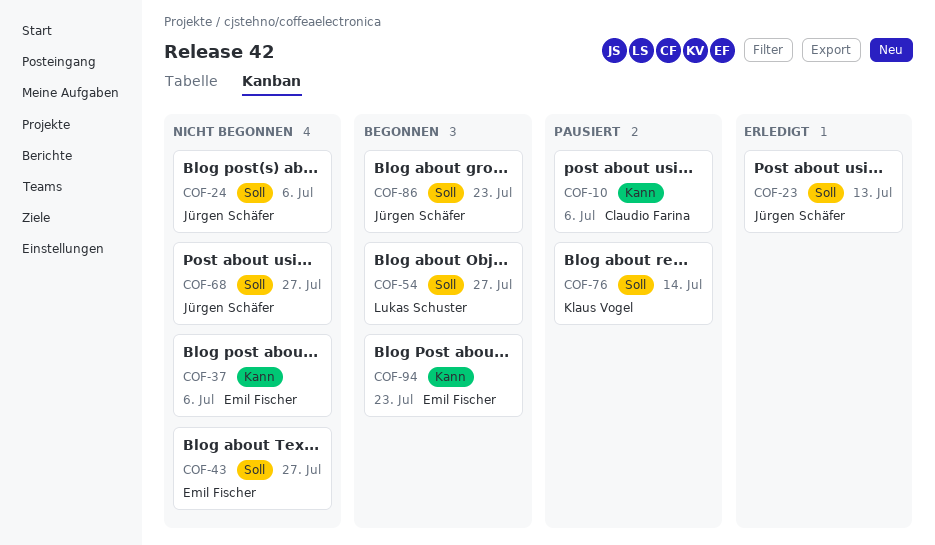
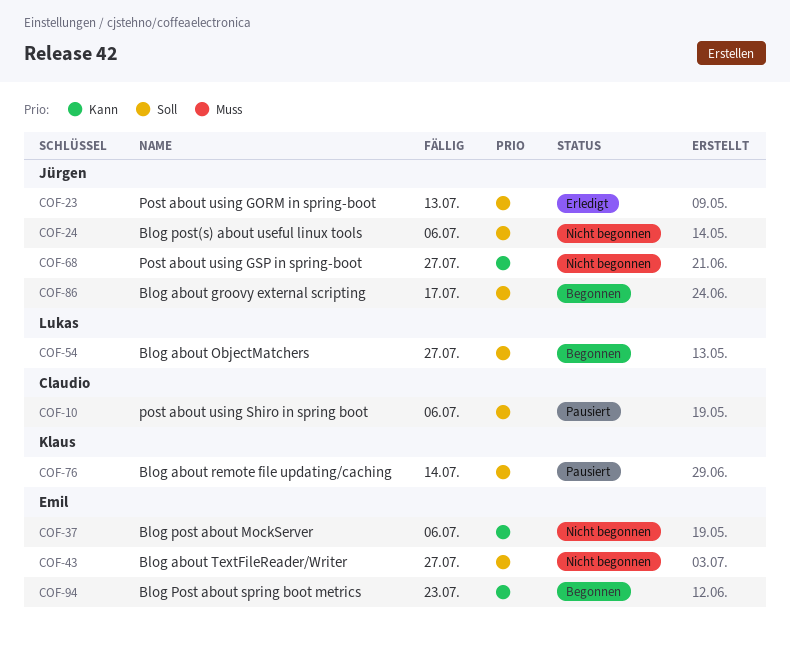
COF-10, priority: Kann -> Soll
COF-68, priority: Soll -> Kann
COF-86, due: Jul 23 -> Jul 17

